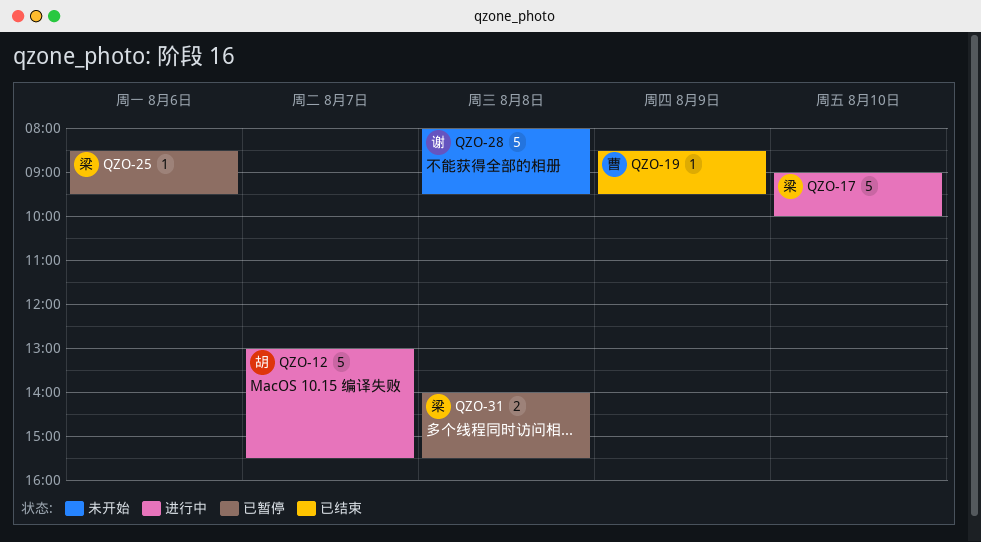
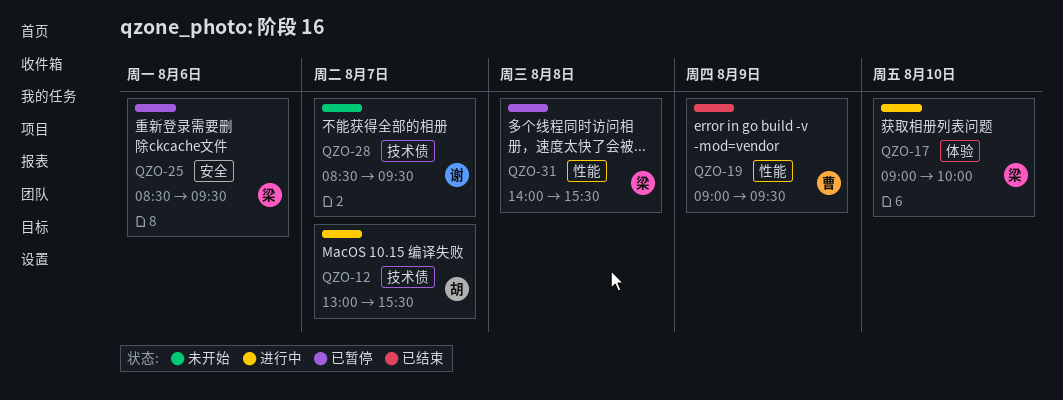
QZO-19, begins: 08:30 -> 09:00
QZO-28, day: Aug 8 -> Aug 7
QZO-28, begins: 08:00 -> 08:30

